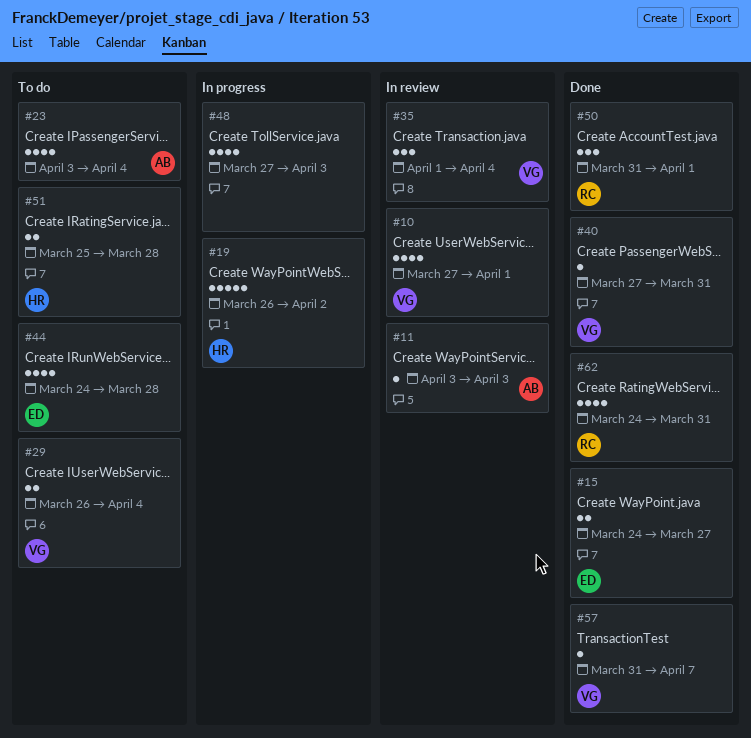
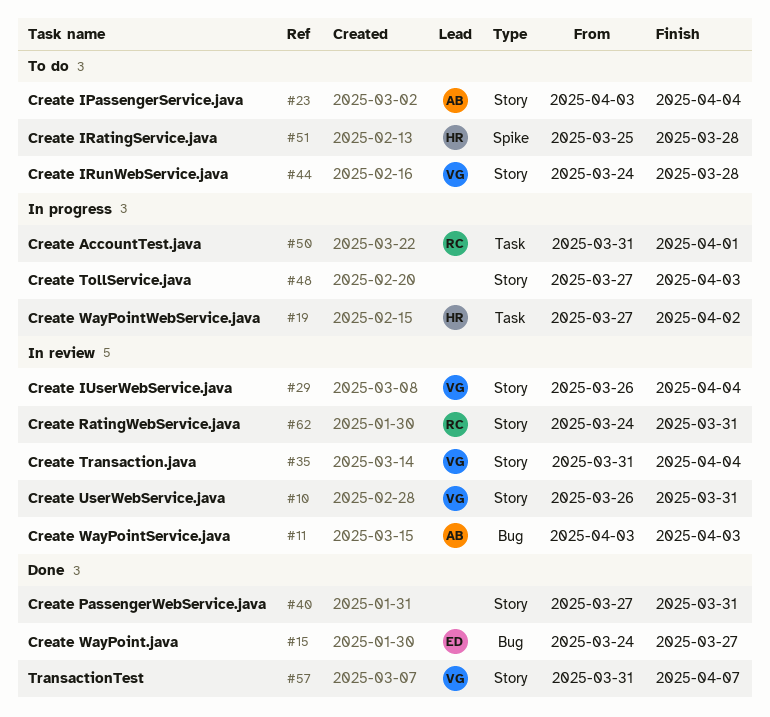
#10, start: Mar 27 -> Mar 26
#10, due: Apr 1 -> Mar 31
#19, start: Mar 26 -> Mar 27
#29, status: To do -> In review
#35, start: Apr 1 -> Mar 31
#40, owner: VG -> none
#44, owner: ED -> VG
#50, status: Done -> In progress
#62, status: Done -> In review

